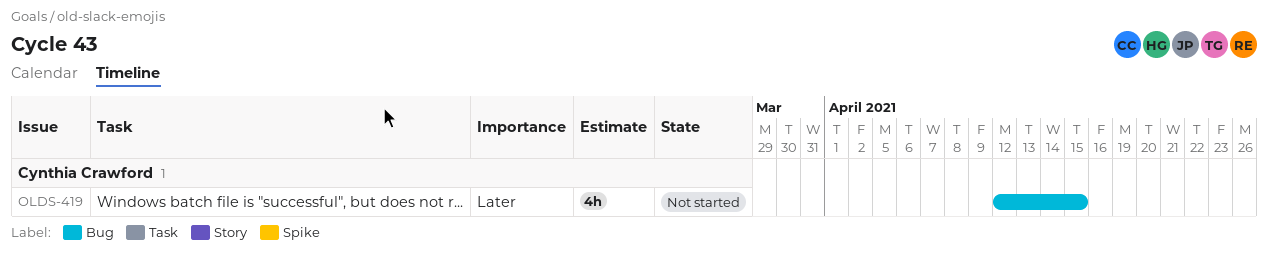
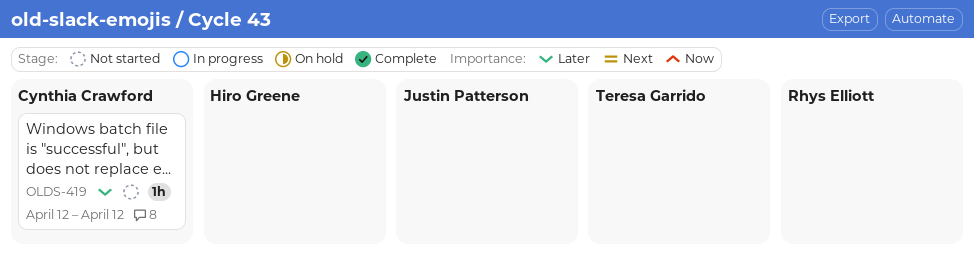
OLDS-419, estimate: 4h -> 1h
OLDS-419, due: Apr 15 -> Apr 12

